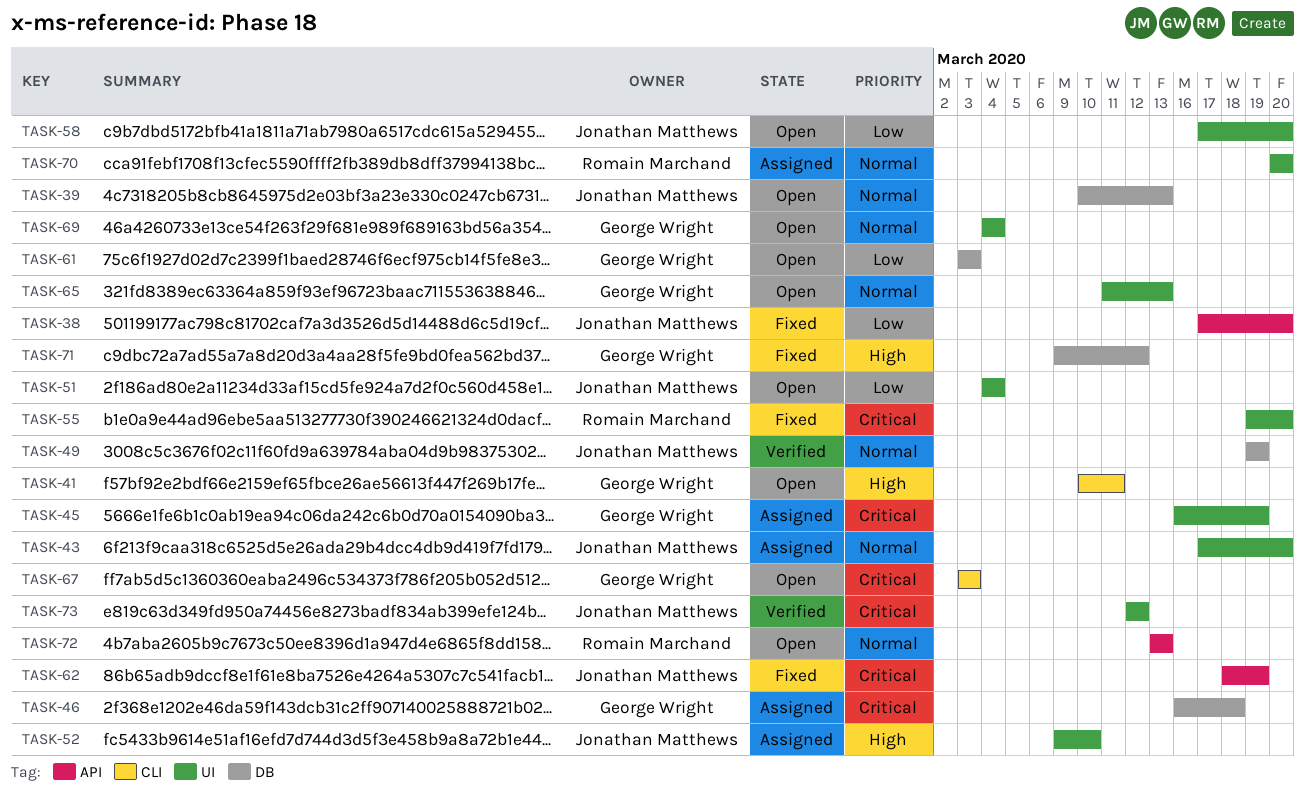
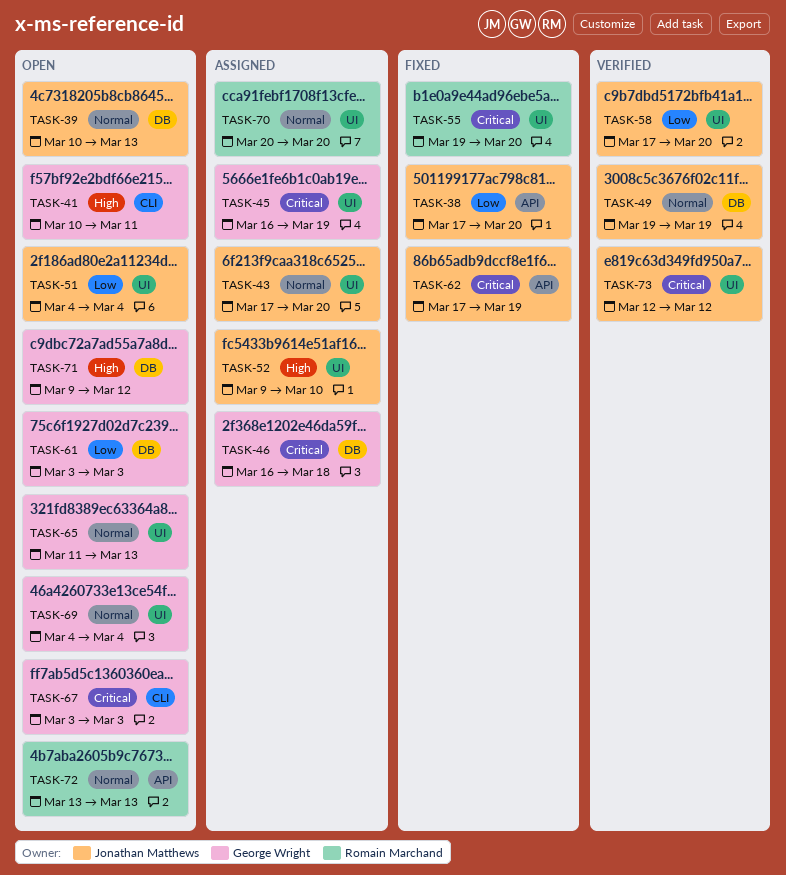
TASK-58, status: Open -> Verified
TASK-62, start: Mar 18 -> Mar 17
TASK-71, status: Fixed -> Open

